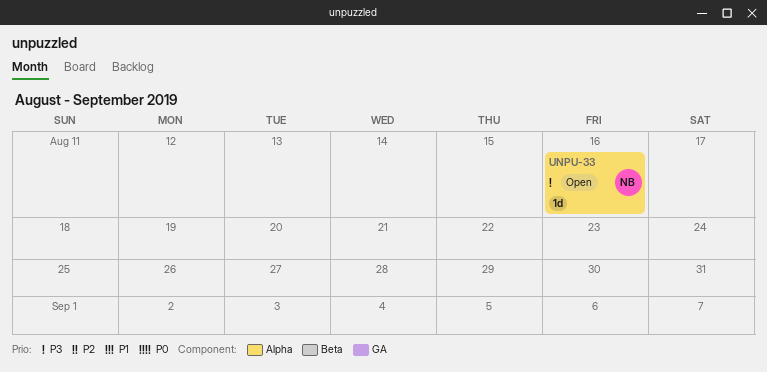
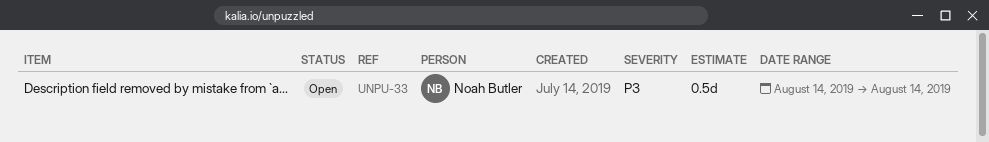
UNPU-33, estimate: 1d -> 0.5d
UNPU-33, due: Aug 16 -> Aug 14

